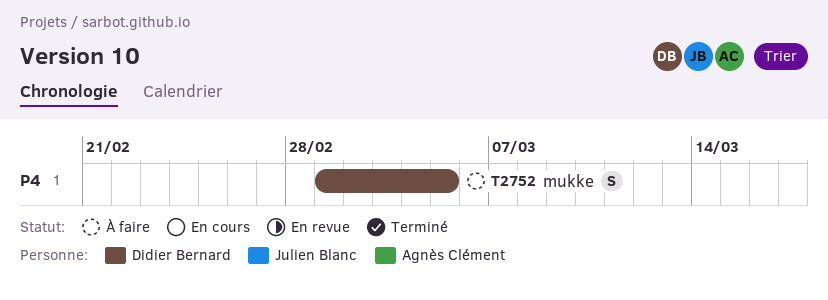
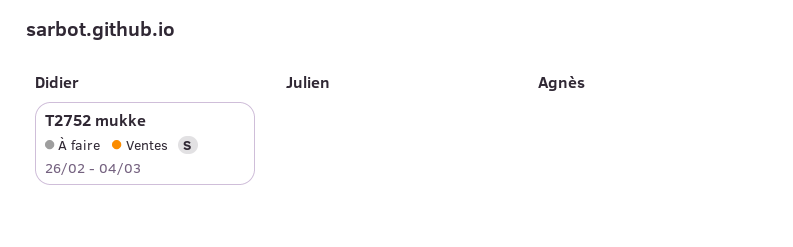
T2752, start: Mar 1 -> Feb 26
T2752, due: Mar 5 -> Mar 4

